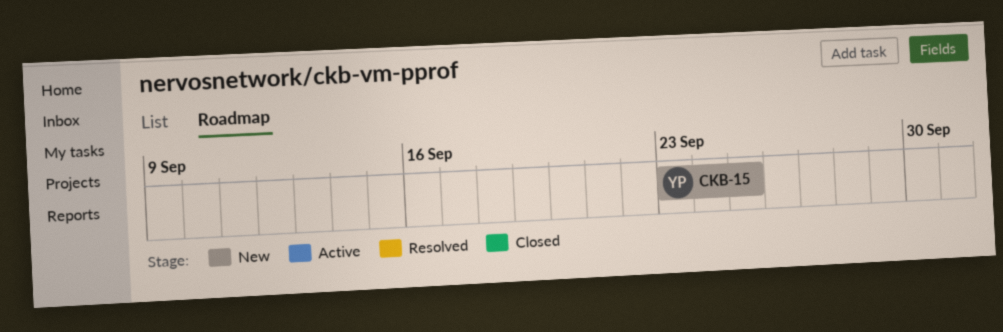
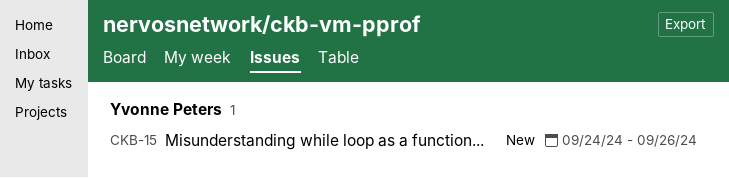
CKB-15, start: Sep 23 -> Sep 24
CKB-15, due: Sep 25 -> Sep 26

